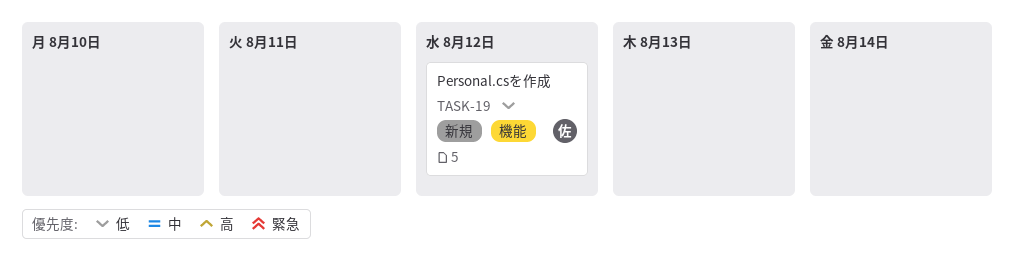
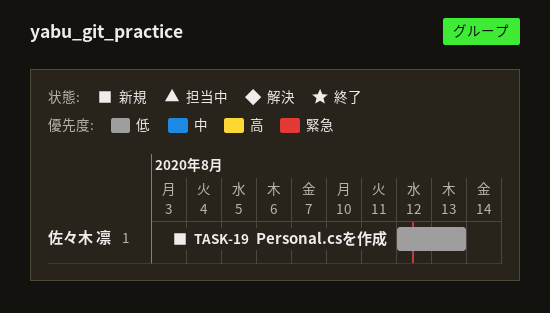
TASK-19, due: Aug 12 -> Aug 13

